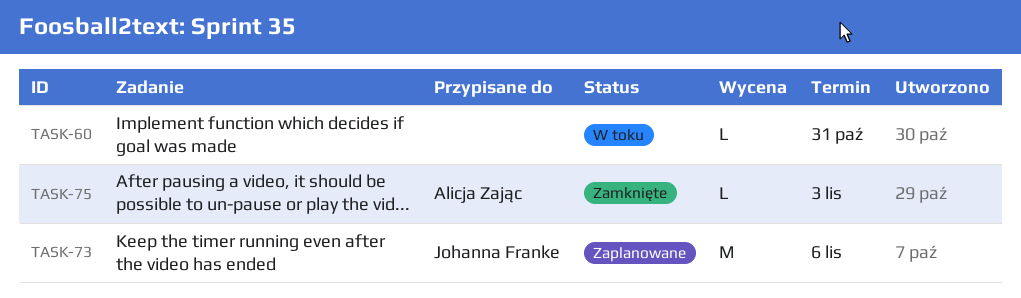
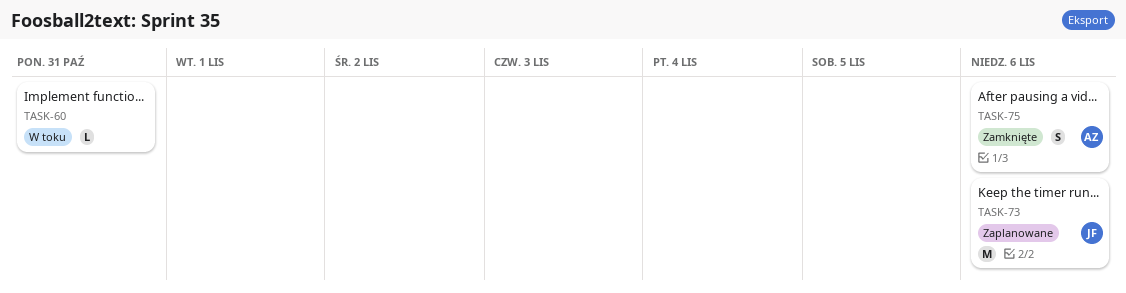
TASK-75, estimate: L -> S
TASK-75, due: Nov 3 -> Nov 6

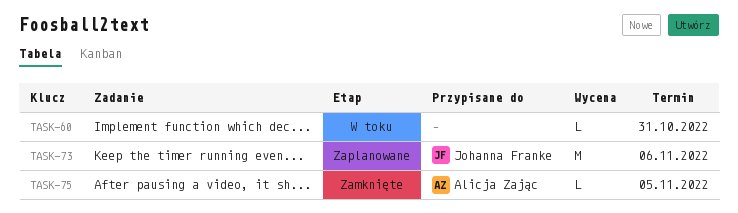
TASK-75, estimate: S -> L
TASK-75, due: Nov 6 -> Nov 5

